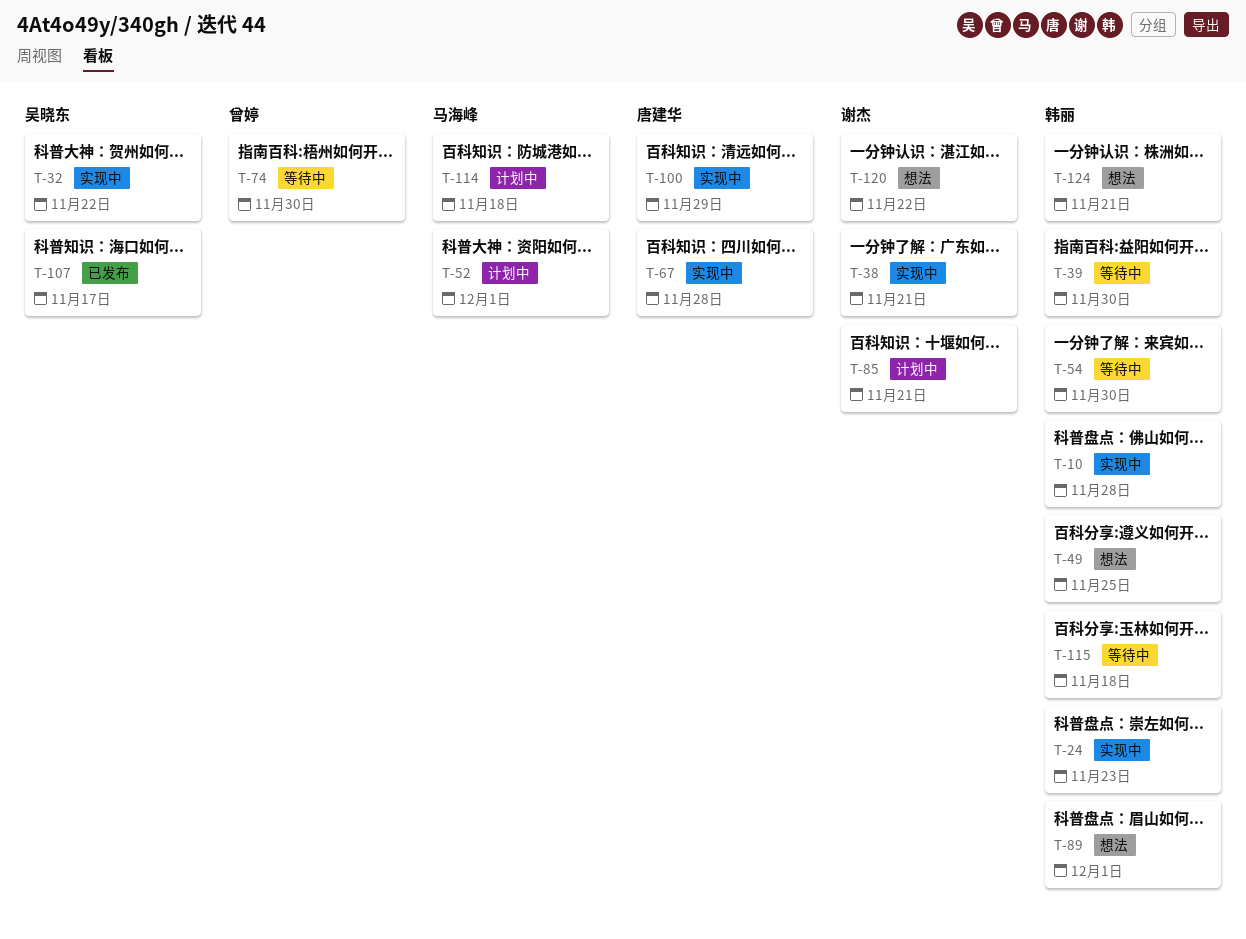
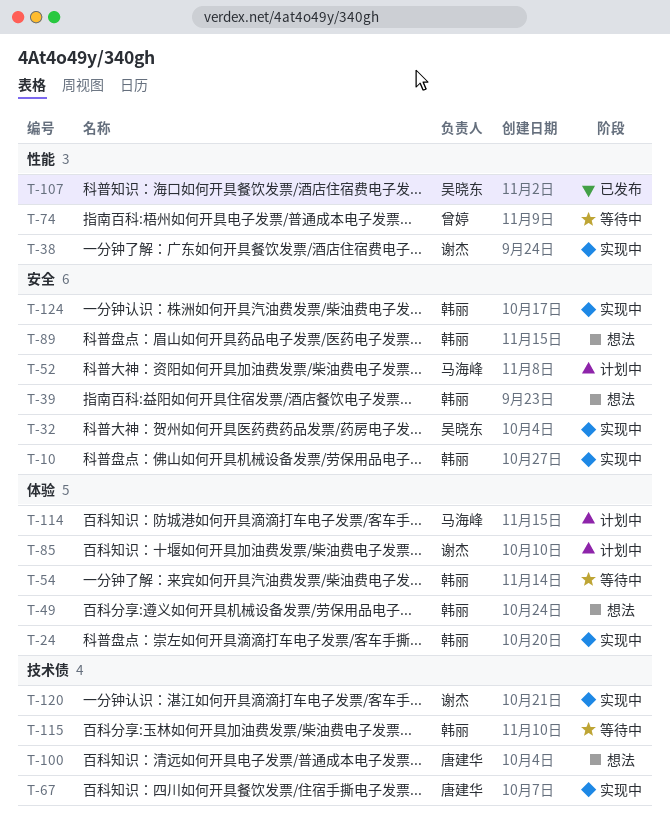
T-39, status: 等待中 -> 想法
T-100, status: 实现中 -> 想法
T-120, status: 想法 -> 实现中
T-124, status: 想法 -> 实现中

